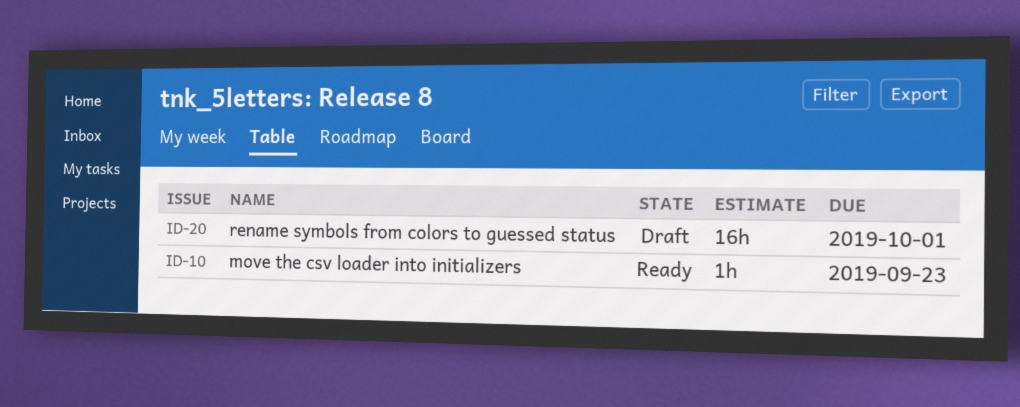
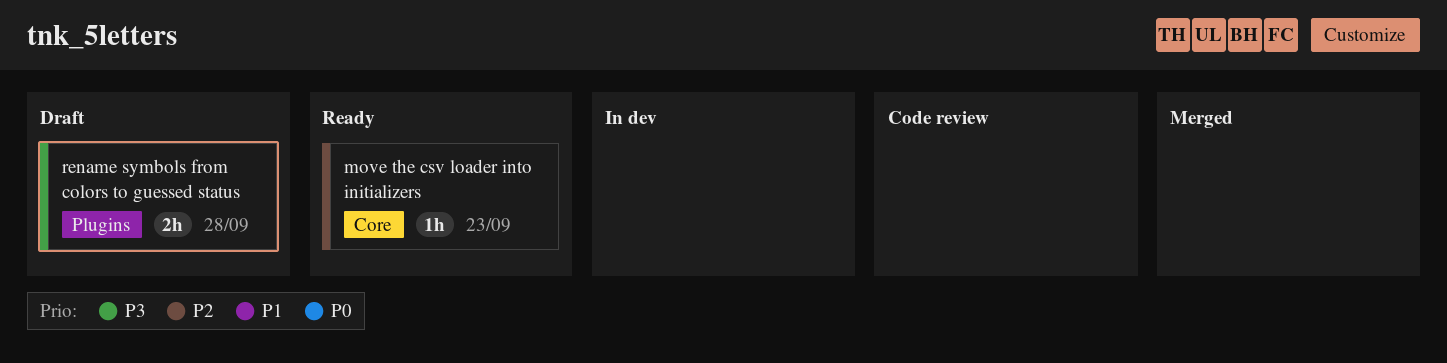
rename symbols from colors to guessed status, estimate: 16h -> 2h
rename symbols from colors to guessed status, due: Oct 1 -> Sep 28

